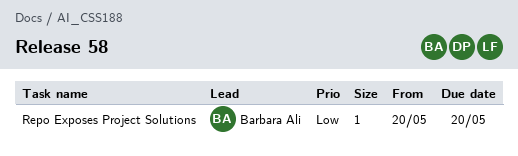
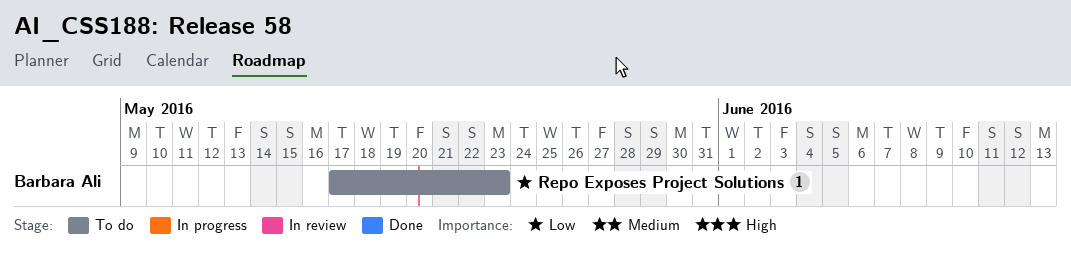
Repo Exposes Project Solutions, start: May 20 -> May 17
Repo Exposes Project Solutions, due: May 20 -> May 23

